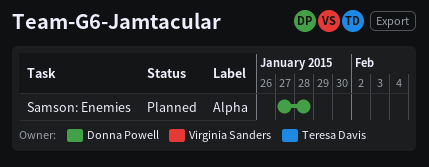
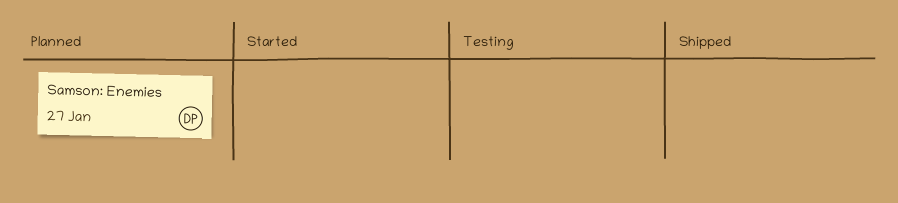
Samson: Enemies, due: Jan 28 -> Jan 27

